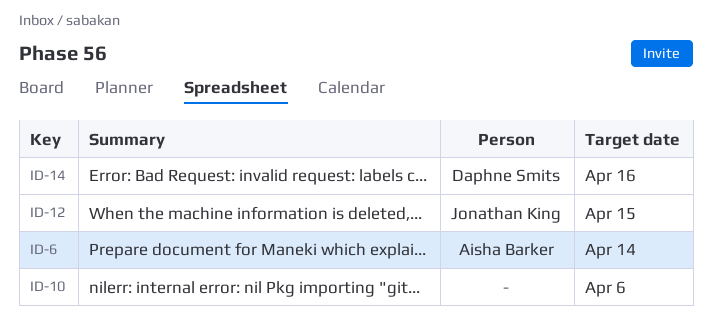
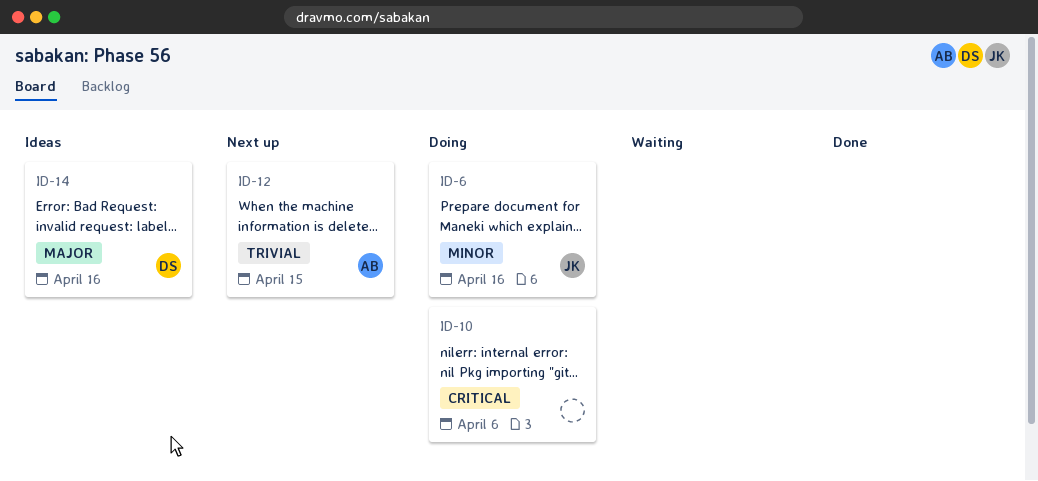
ID-6, owner: Aisha Barker -> Jonathan King
ID-6, due: Apr 14 -> Apr 16
ID-12, owner: Jonathan King -> Aisha Barker

